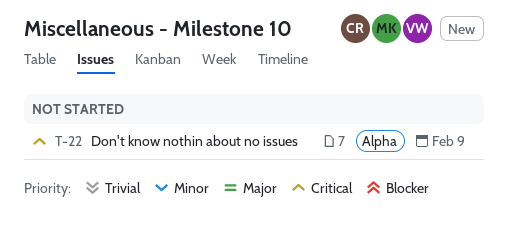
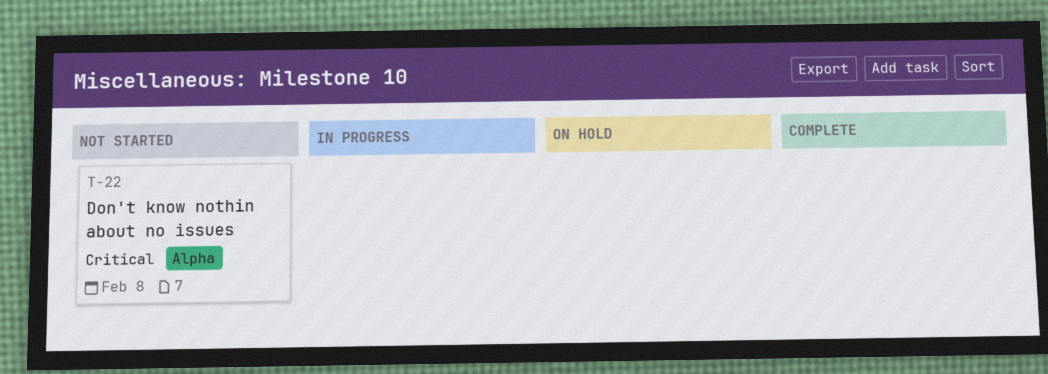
T-22, due: Feb 9 -> Feb 8

